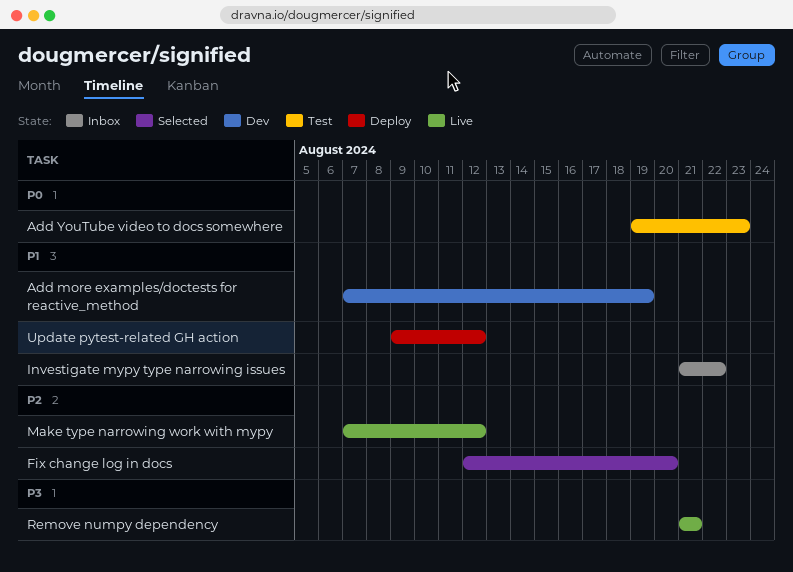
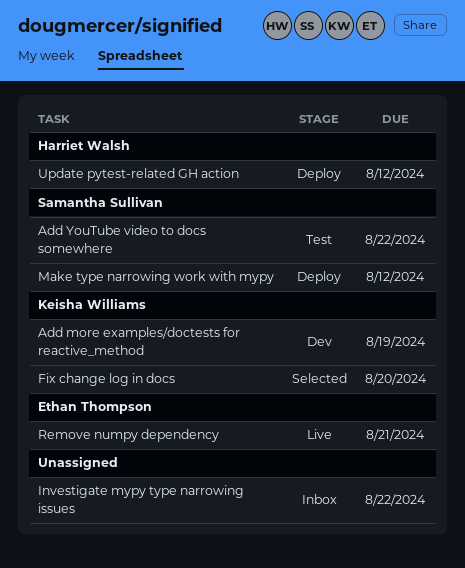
Add YouTube video to docs somewhere, due: Aug 23 -> Aug 22
Make type narrowing work with mypy, status: Live -> Deploy

